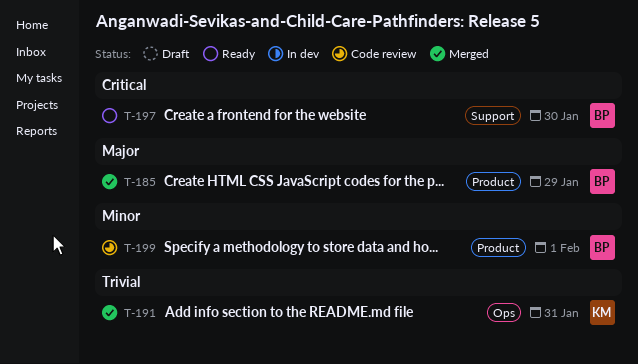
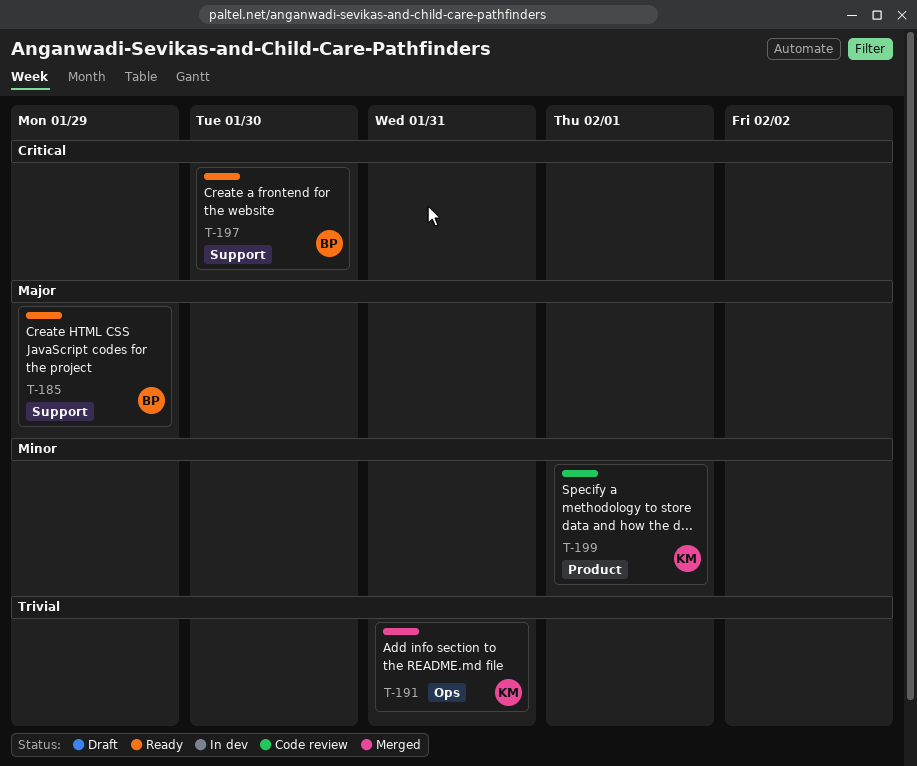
T-185, status: Merged -> Ready
T-185, label: Product -> Support
T-199, owner: BP -> KM

